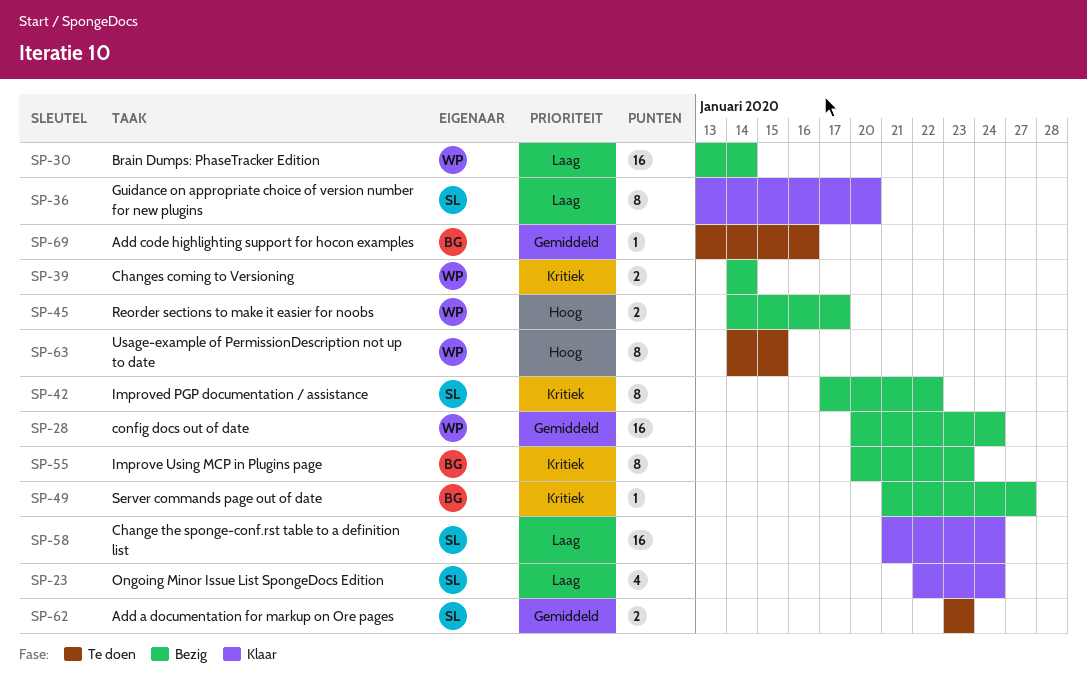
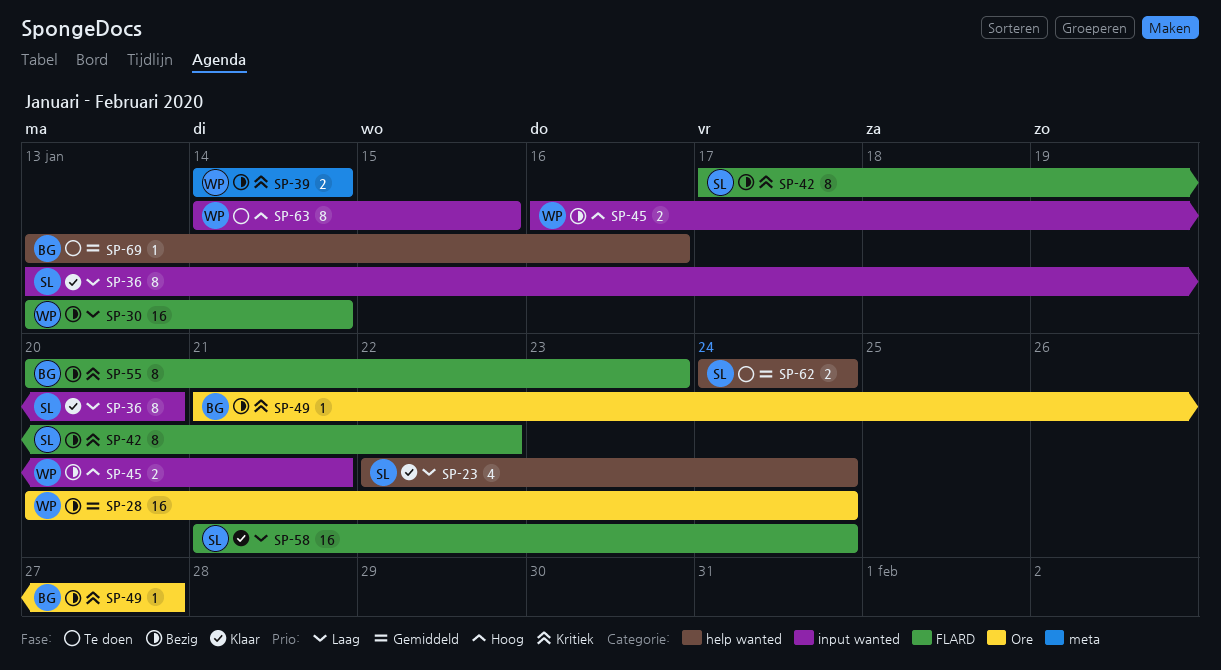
SP-45, start: Jan 14 -> Jan 16
SP-45, due: Jan 17 -> Jan 21
SP-62, start: Jan 23 -> Jan 24
SP-62, due: Jan 23 -> Jan 24

